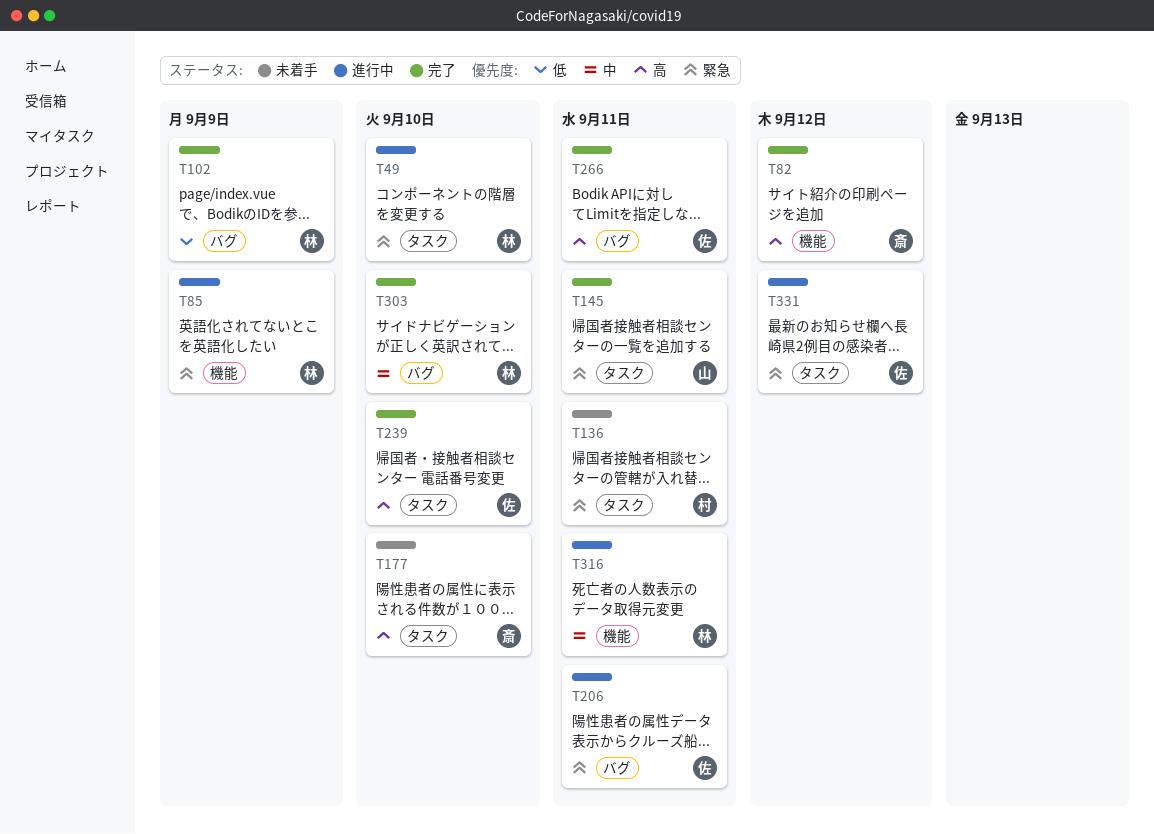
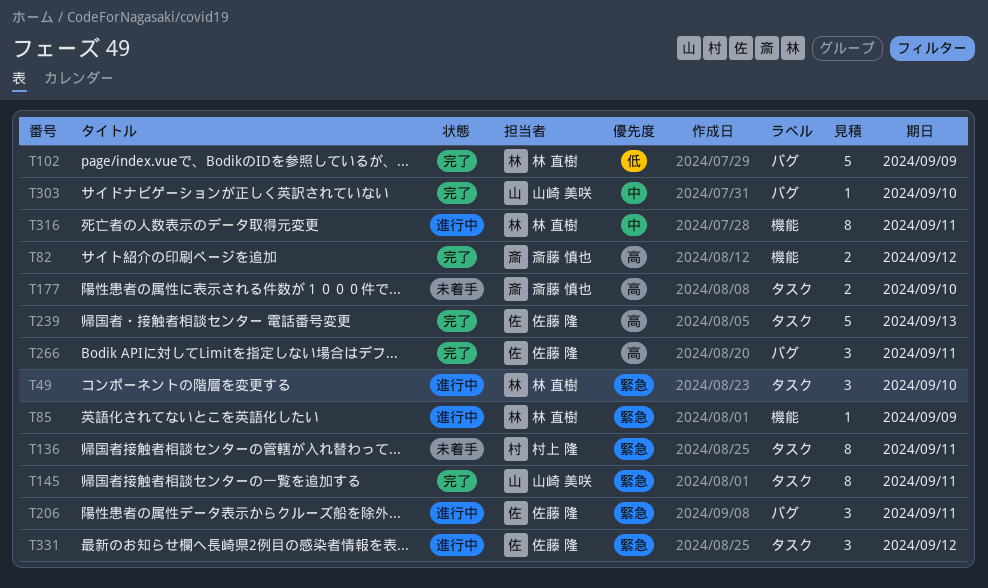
T239, due: Sep 10 -> Sep 13
T303, owner: 林 直樹 -> 山崎 美咲

